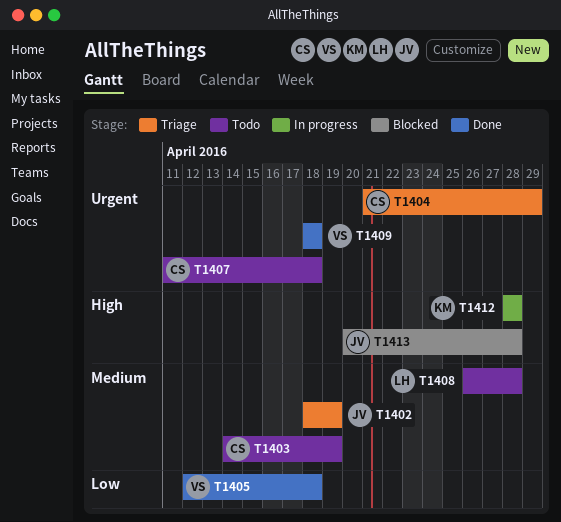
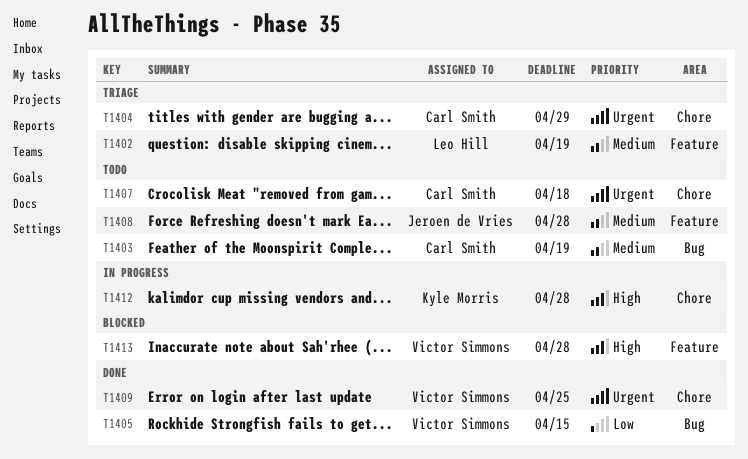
T1402, owner: Jeroen de Vries -> Leo Hill
T1405, due: Apr 18 -> Apr 15
T1408, owner: Leo Hill -> Jeroen de Vries
T1409, due: Apr 18 -> Apr 25
T1413, owner: Jeroen de Vries -> Victor Simmons

